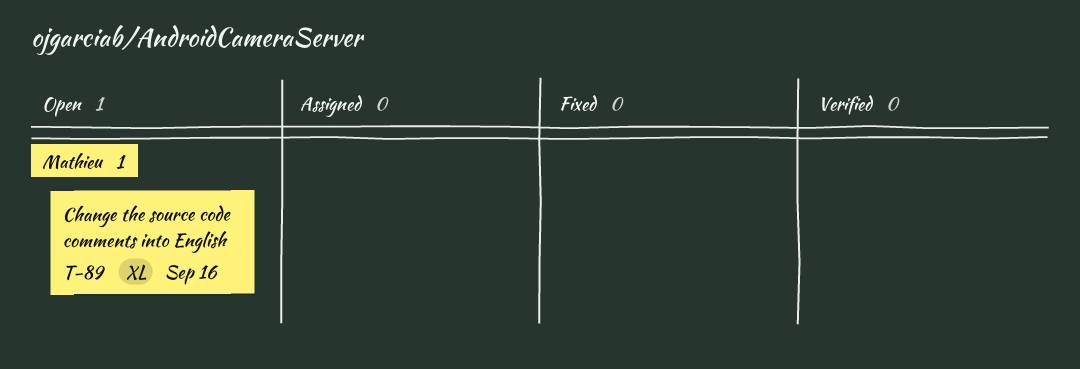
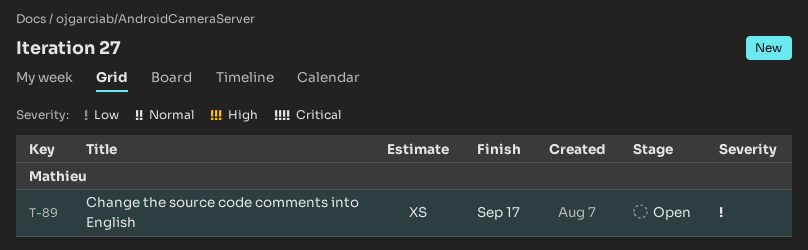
T-89, estimate: XL -> XS
T-89, due: Sep 16 -> Sep 17

